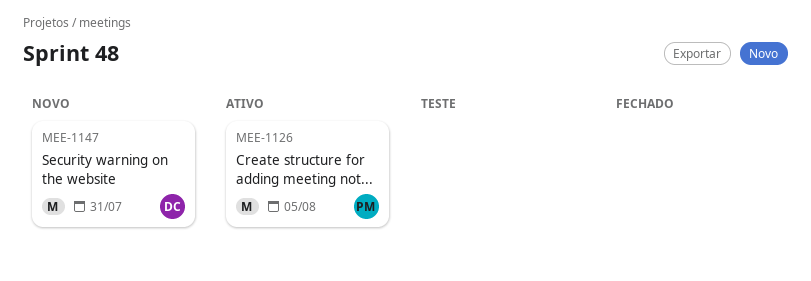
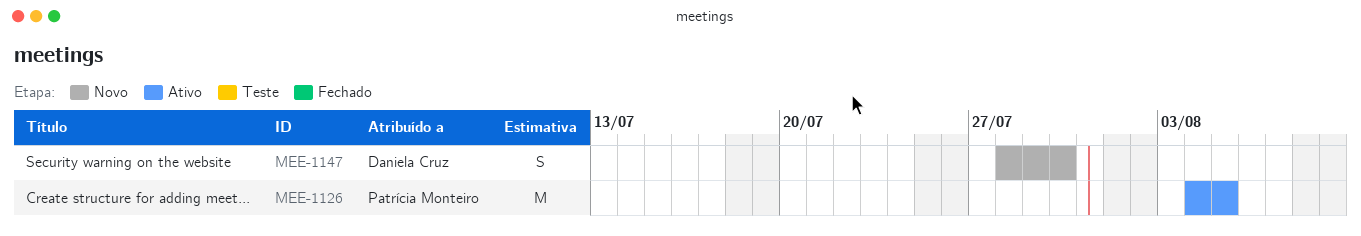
MEE-1147, estimate: M -> S
MEE-1147, due: Jul 31 -> Jul 30

